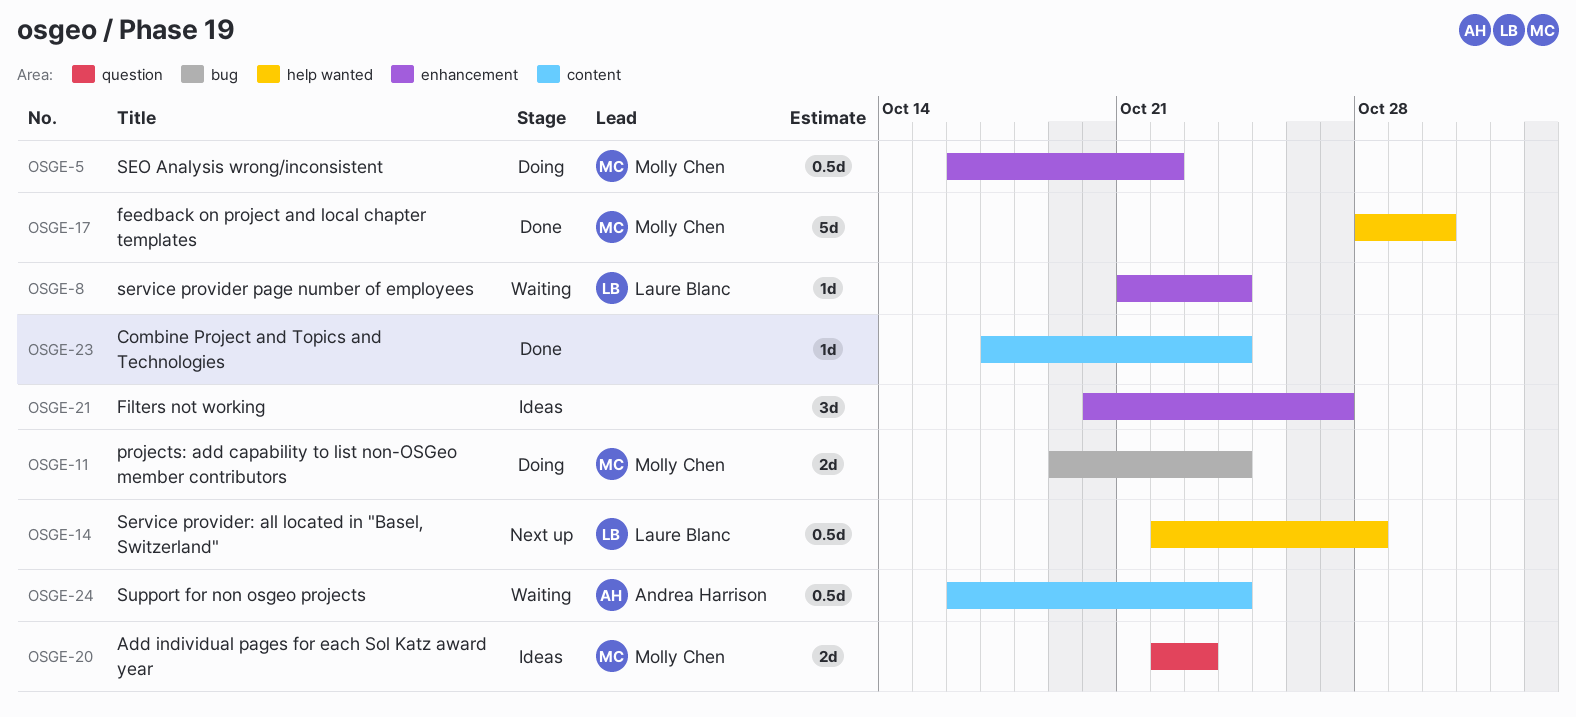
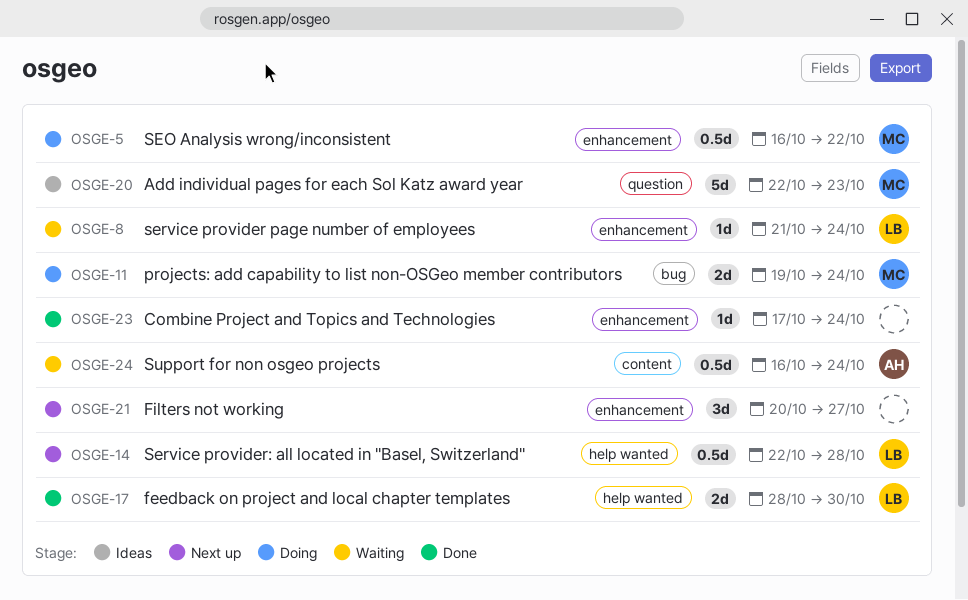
OSGE-17, owner: Molly Chen -> Laure Blanc
OSGE-17, estimate: 5d -> 2d
OSGE-20, estimate: 2d -> 5d
OSGE-21, status: Ideas -> Next up
OSGE-23, label: content -> enhancement

